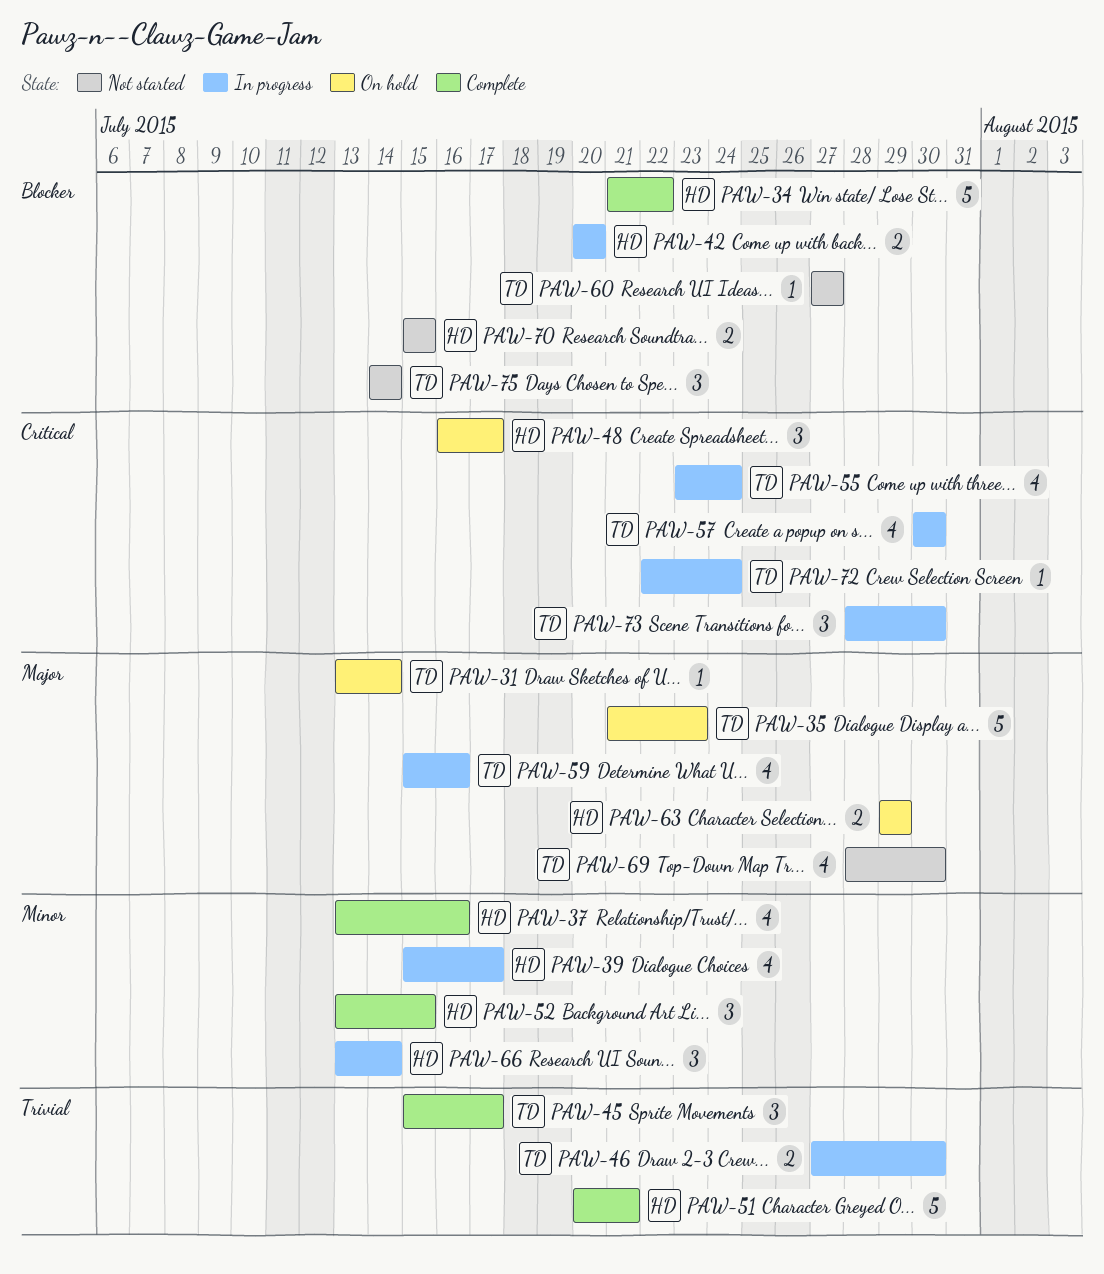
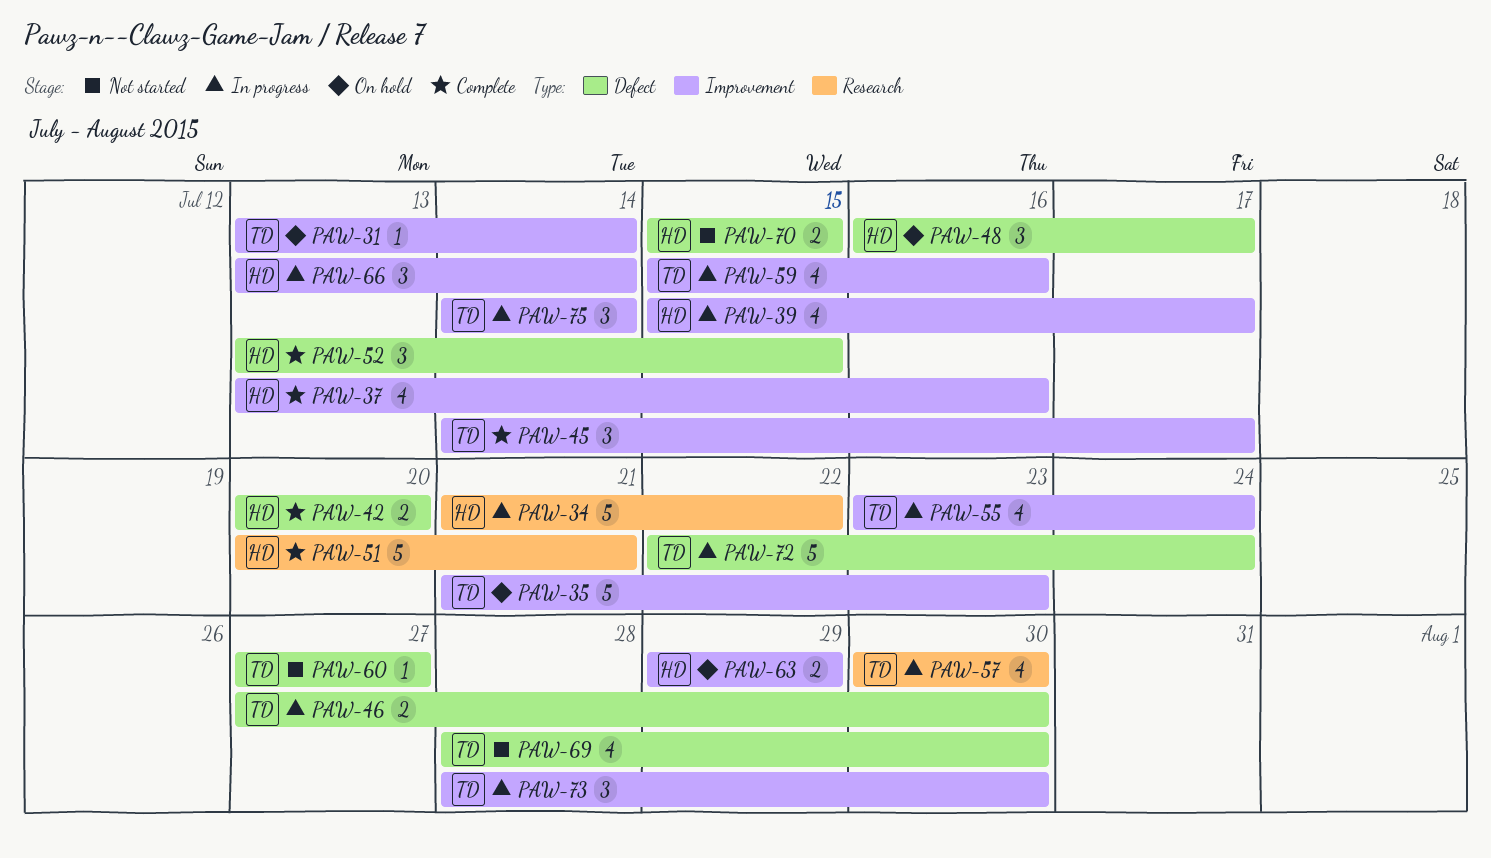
PAW-34, status: Complete -> In progress
PAW-42, status: In progress -> Complete
PAW-45, start: Jul 15 -> Jul 14
PAW-72, estimate: 1 -> 5
PAW-75, status: Not started -> In progress

